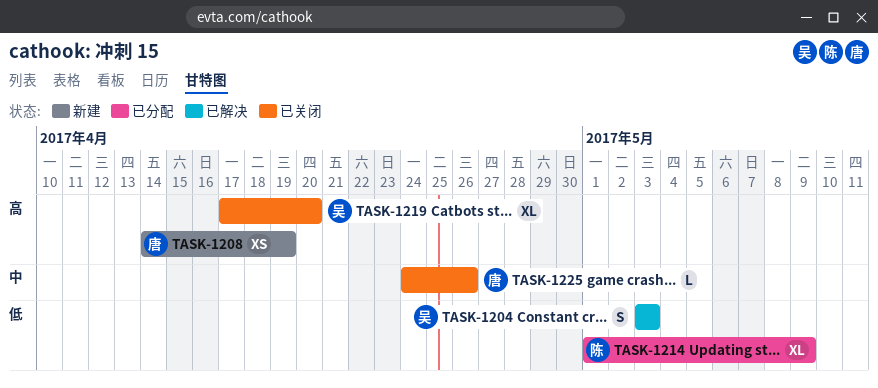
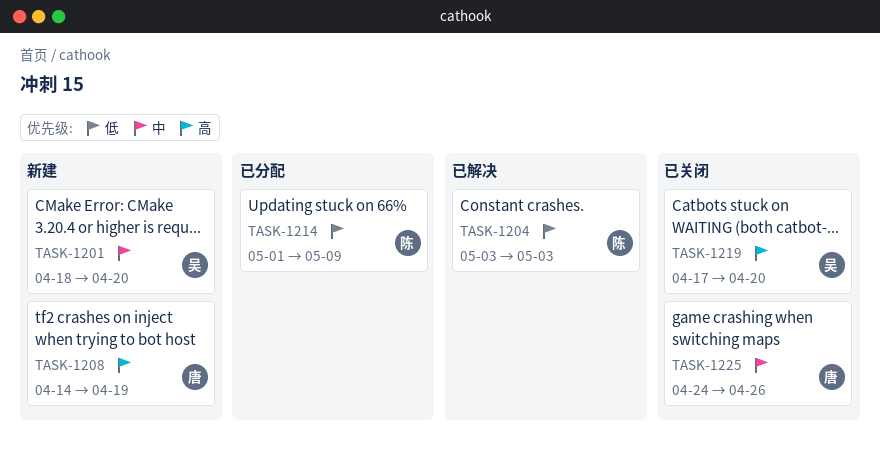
TASK-1201: none -> present
TASK-1204, owner: 吴 -> 陈

